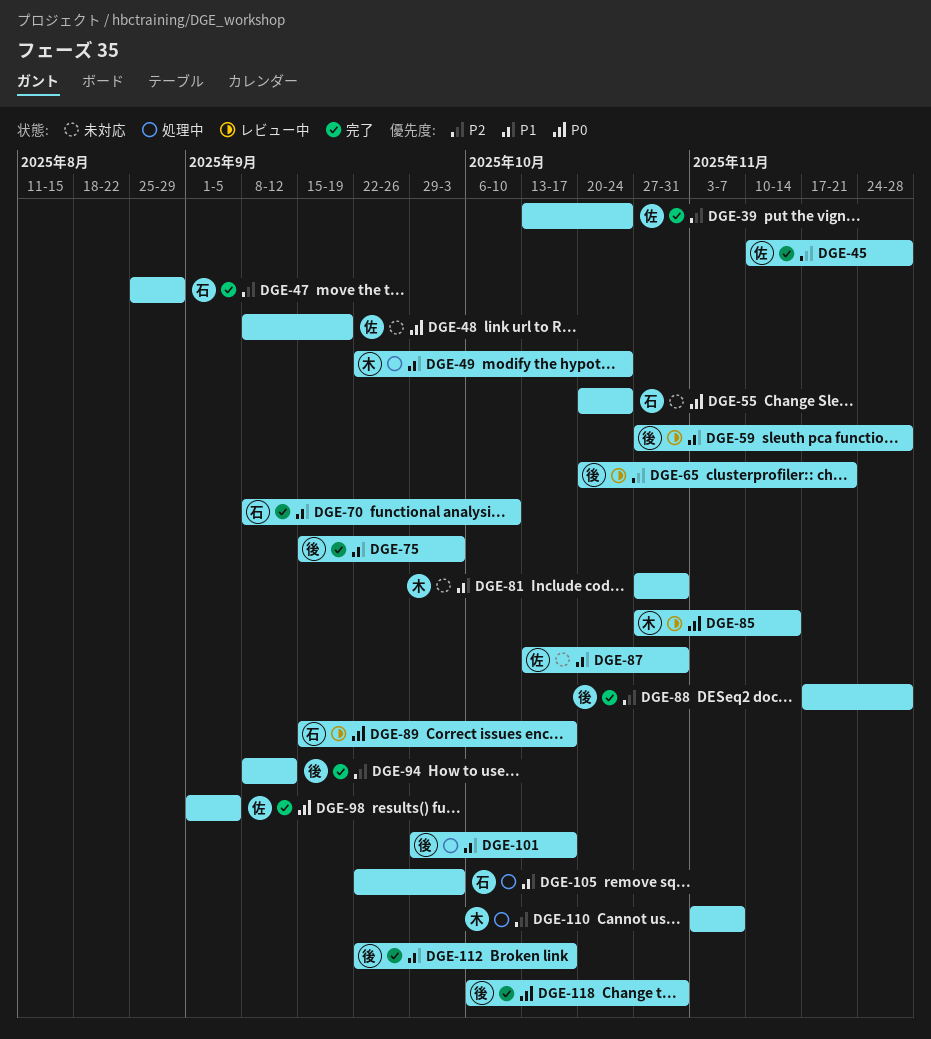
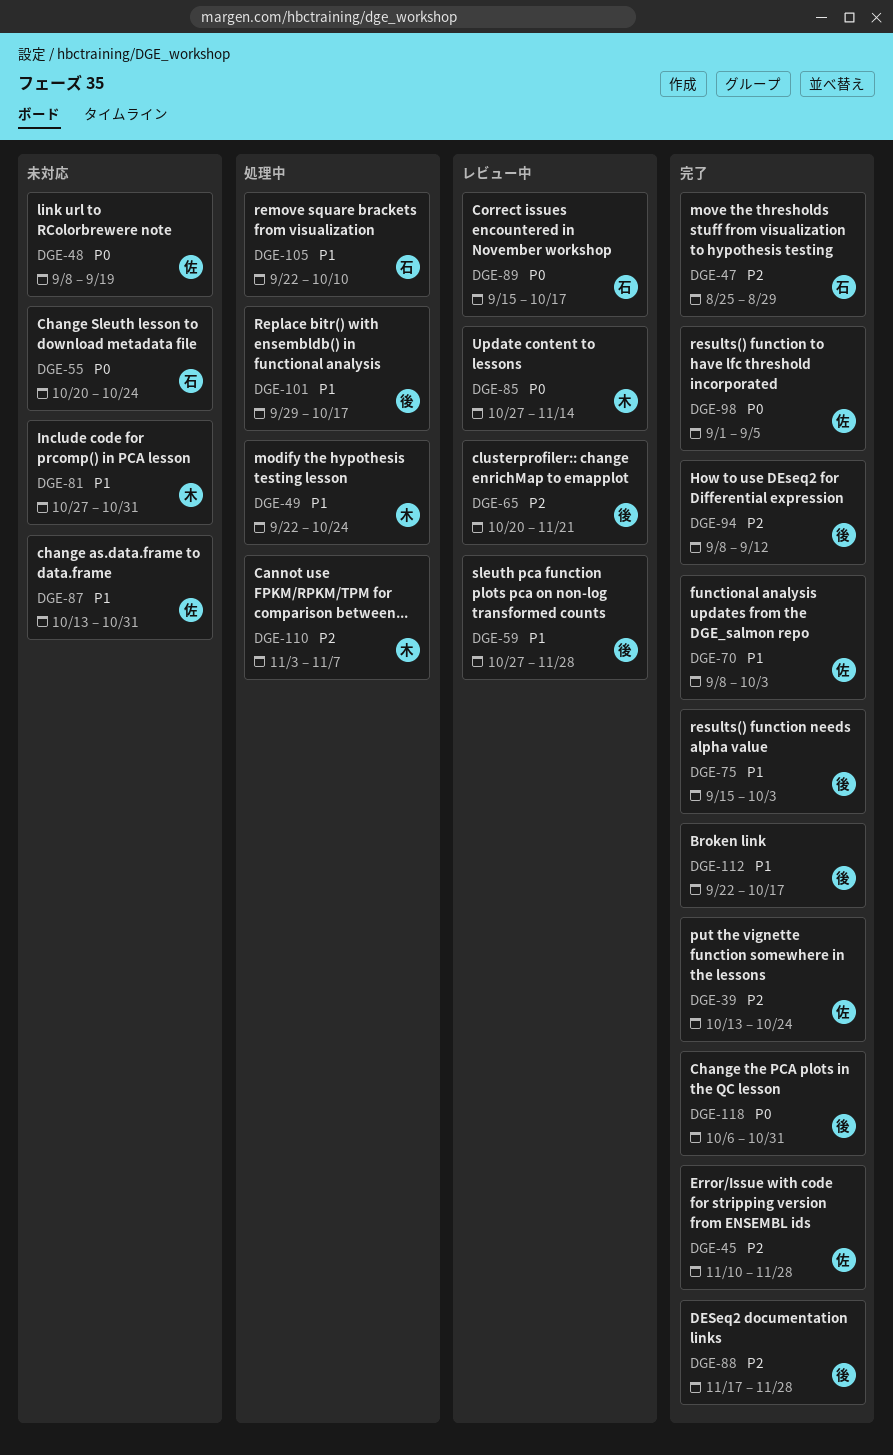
DGE-70, owner: 石 -> 佐
DGE-70, due: Oct 10 -> Oct 3
DGE-105, due: Oct 3 -> Oct 10

